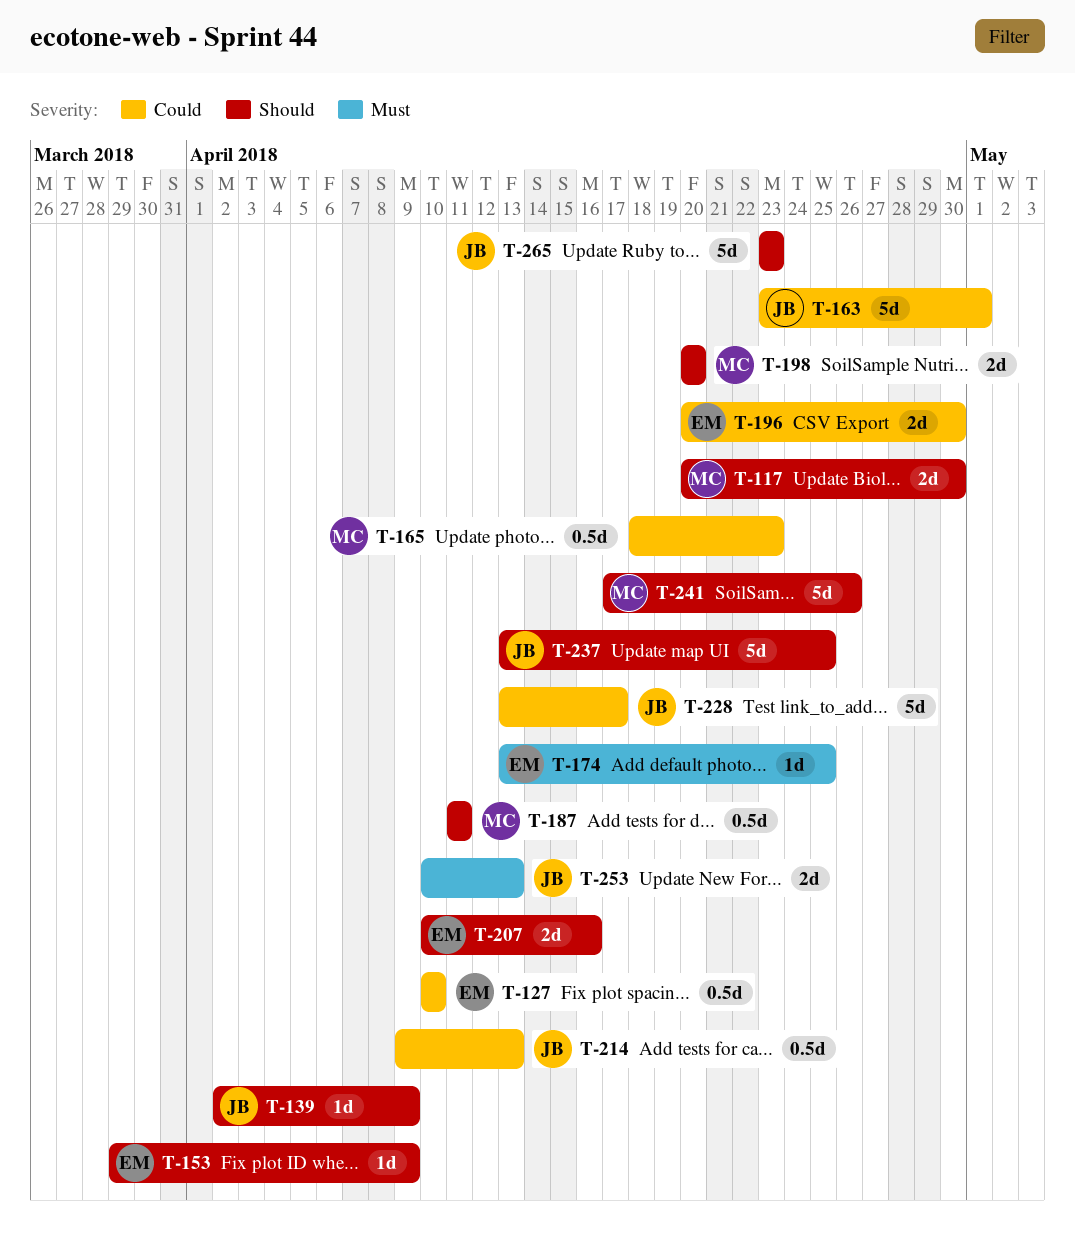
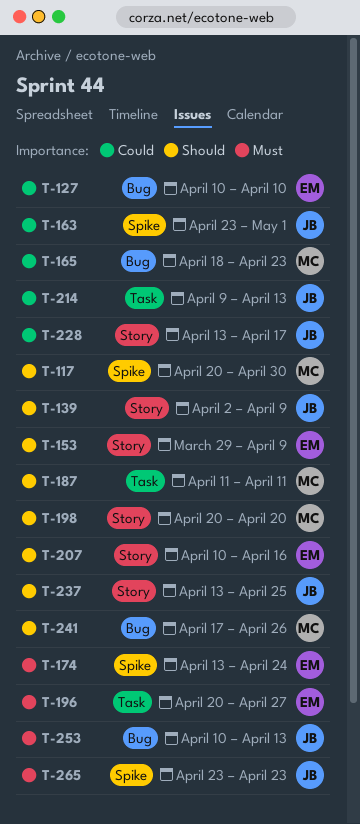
T-174, due: Apr 25 -> Apr 24
T-196, priority: Could -> Must
T-196, due: Apr 30 -> Apr 27
T-265, priority: Should -> Must

